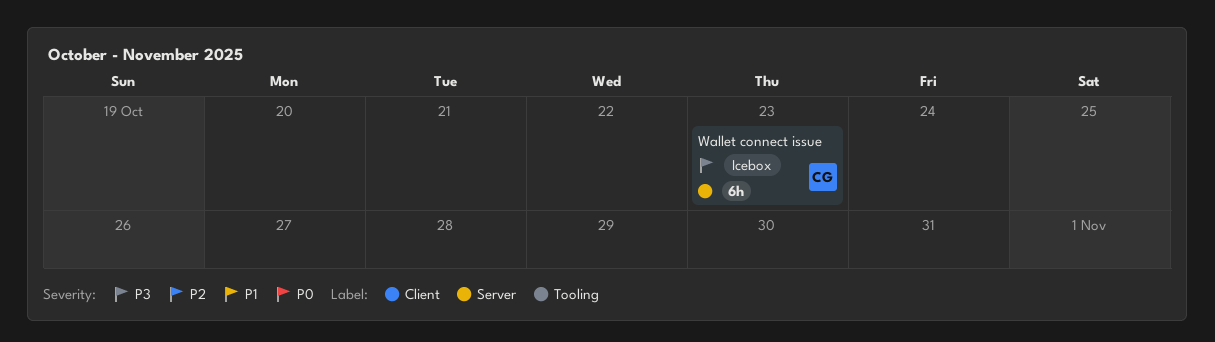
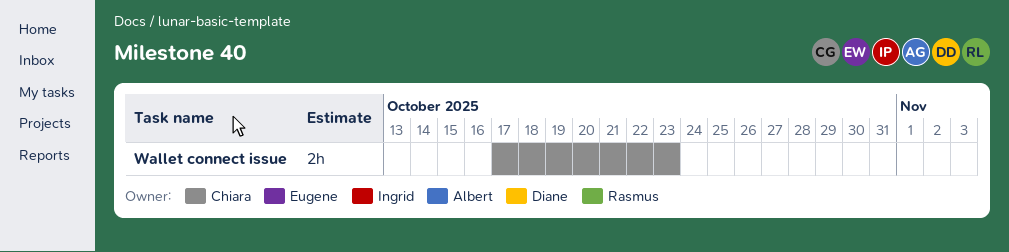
Wallet connect issue, estimate: 6h -> 2h

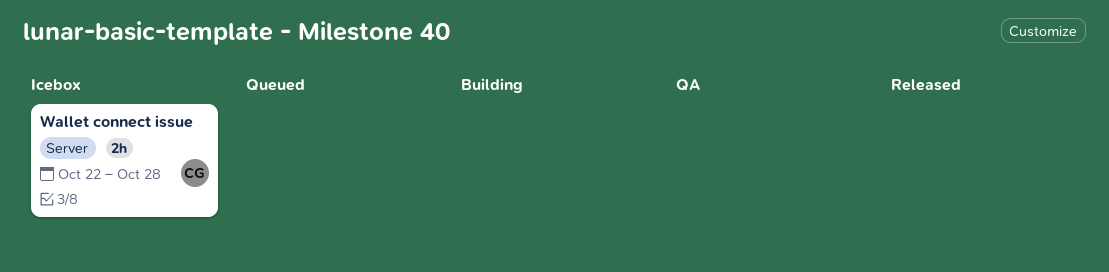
Wallet connect issue, start: Oct 17 -> Oct 22
Wallet connect issue, due: Oct 23 -> Oct 28

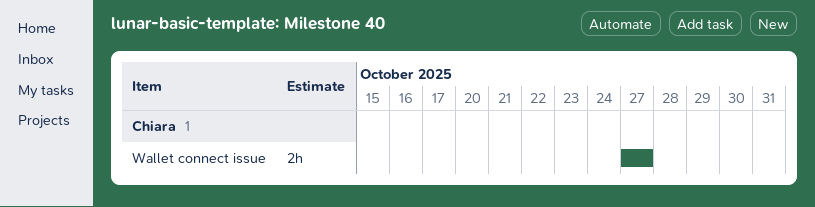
Wallet connect issue, start: Oct 22 -> Oct 27
Wallet connect issue, due: Oct 28 -> Oct 27

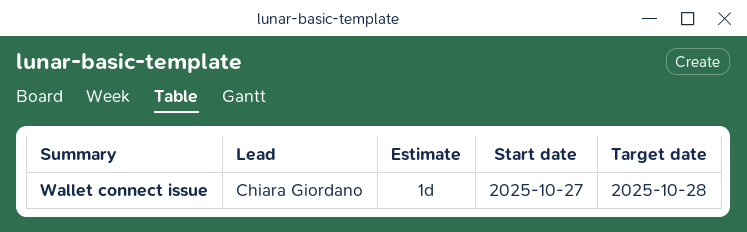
Wallet connect issue, estimate: 2h -> 1d
Wallet connect issue, due: Oct 27 -> Oct 28

